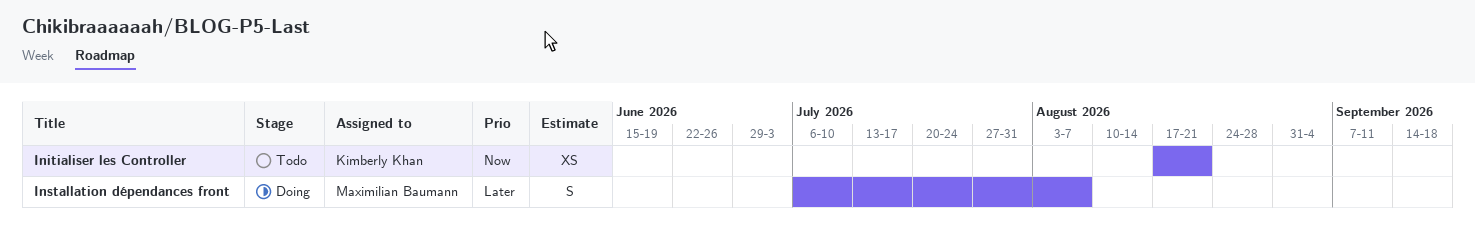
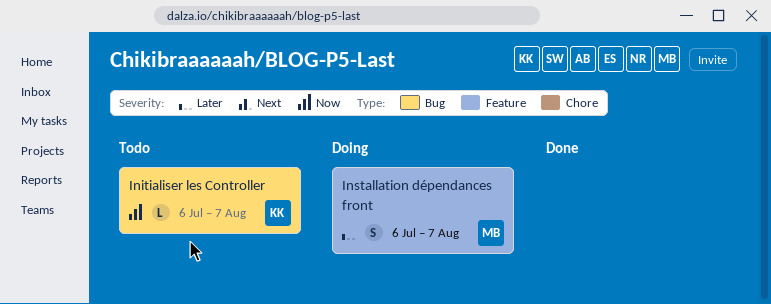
Initialiser les Controller, estimate: XS -> L
Initialiser les Controller, start: Aug 17 -> Jul 6
Initialiser les Controller, due: Aug 21 -> Aug 7

